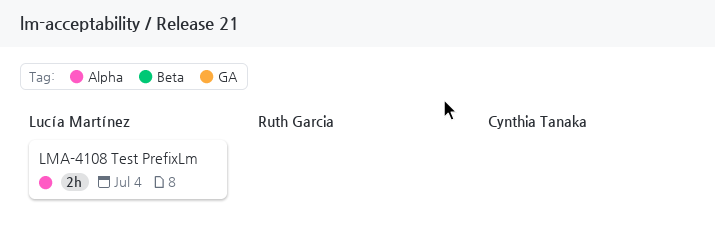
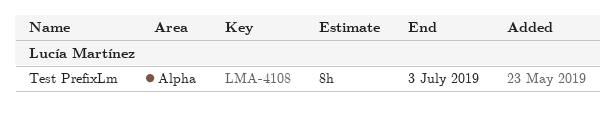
LMA-4108, estimate: 2h -> 8h
LMA-4108, due: Jul 4 -> Jul 3

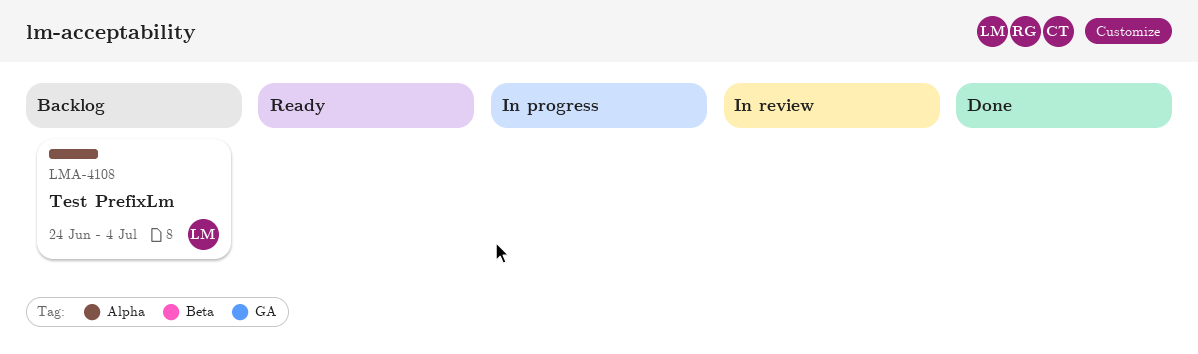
LMA-4108, due: Jul 3 -> Jul 4

